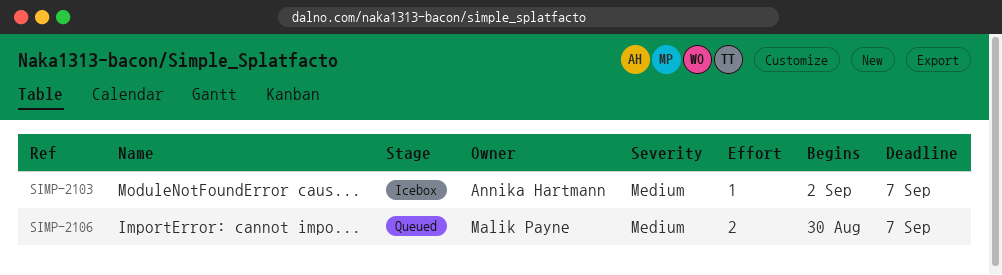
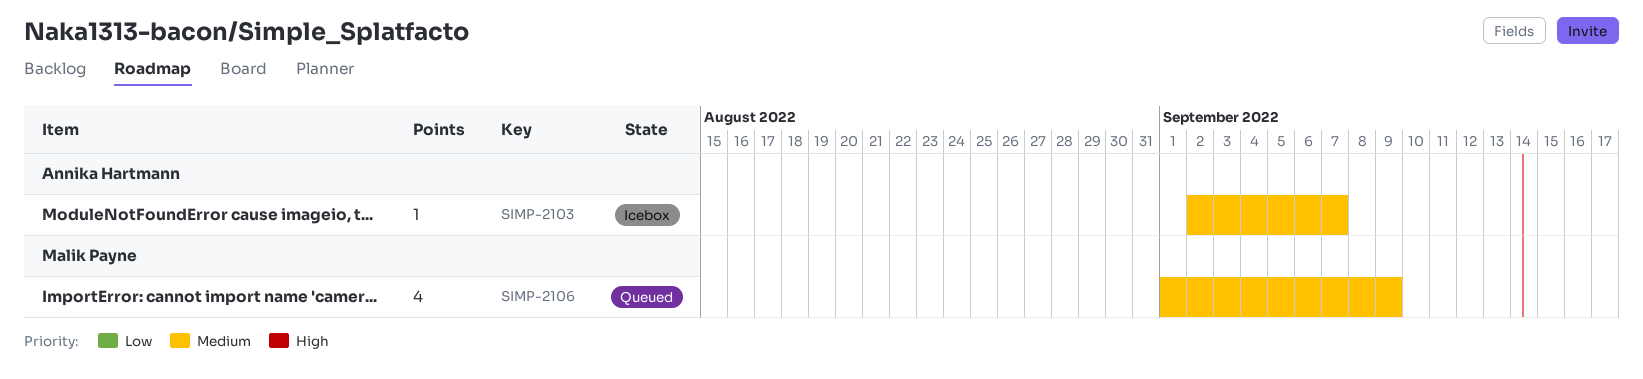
SIMP-2106, estimate: 2 -> 4
SIMP-2106, start: Aug 30 -> Sep 1
SIMP-2106, due: Sep 7 -> Sep 9

